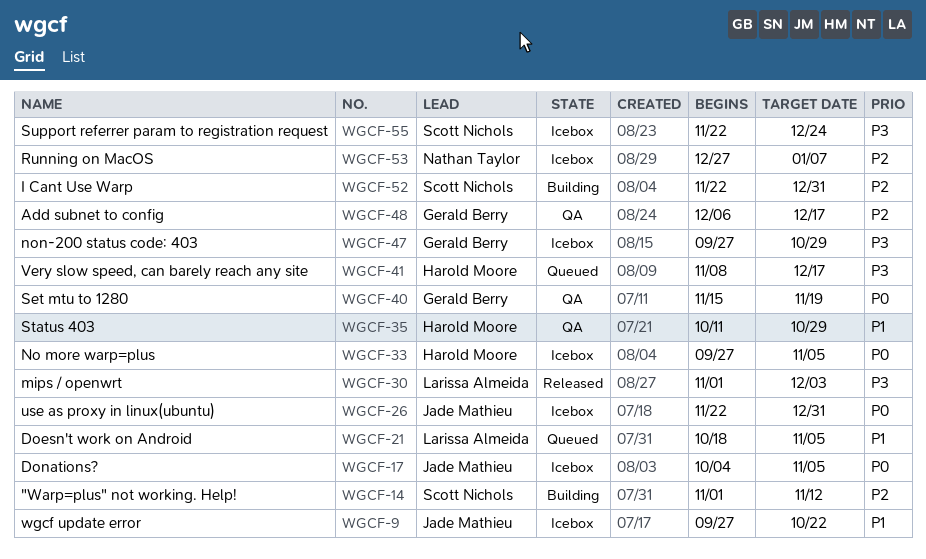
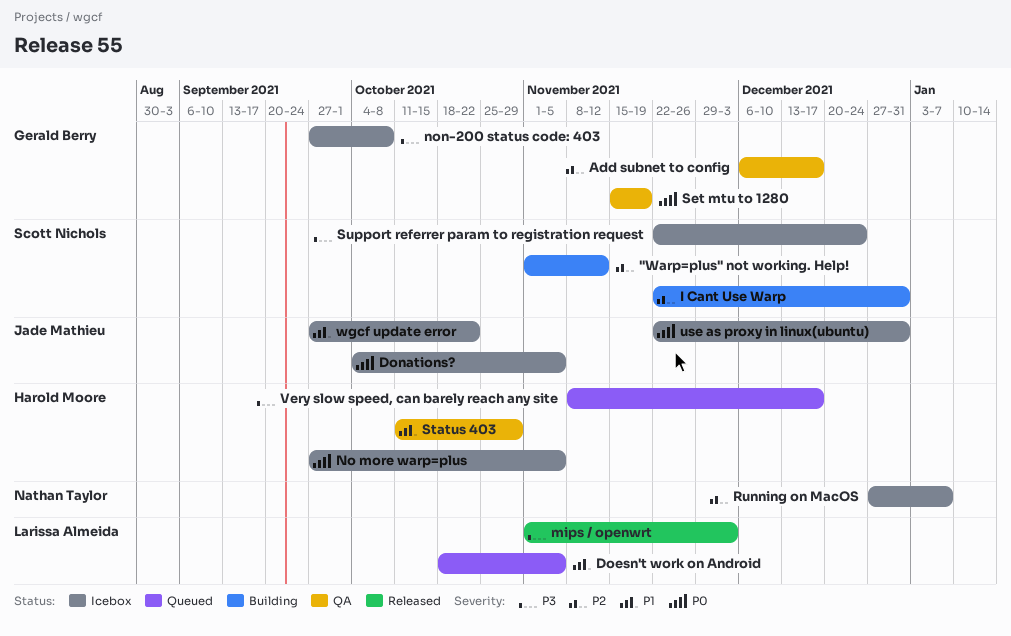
non-200 status code: 403, due: Oct 29 -> Oct 8

